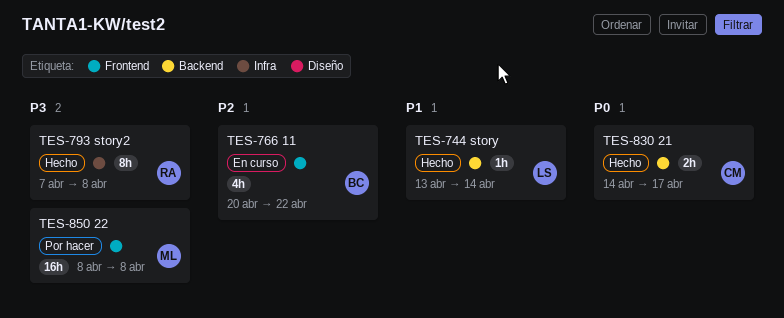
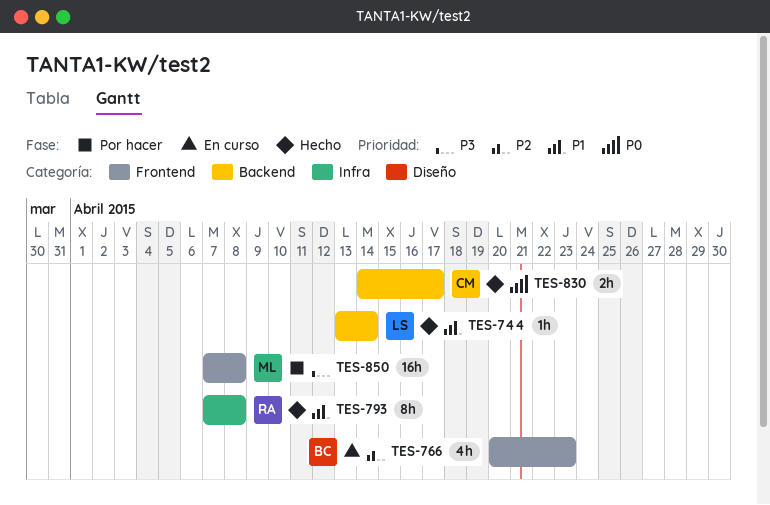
TES-766, due: Apr 22 -> Apr 23
TES-793, priority: P3 -> P1
TES-850, start: Apr 8 -> Apr 7

